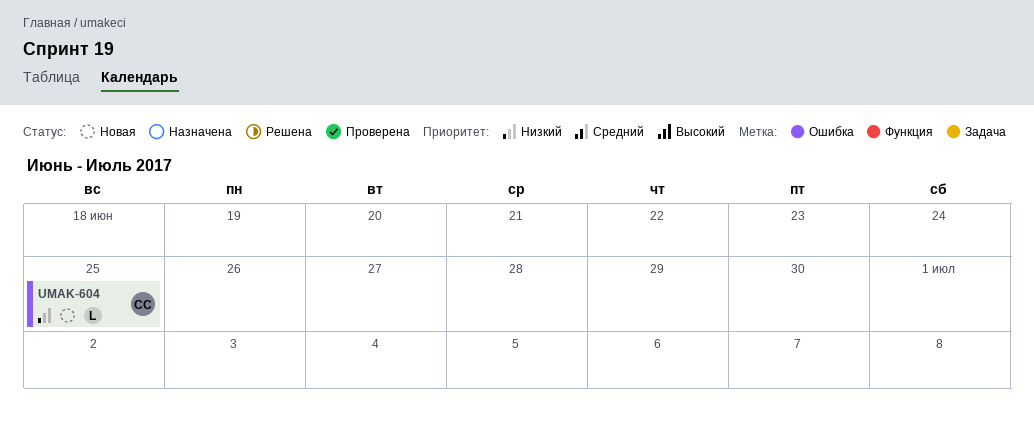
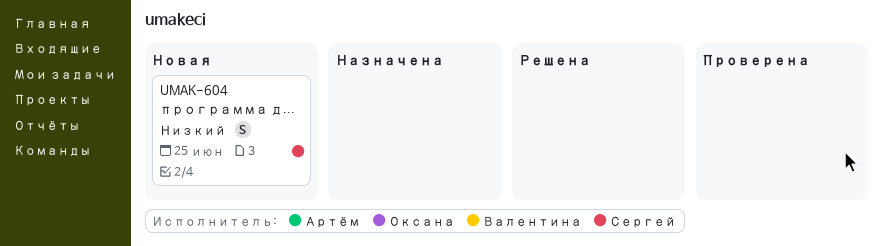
UMAK-604, estimate: L -> S

